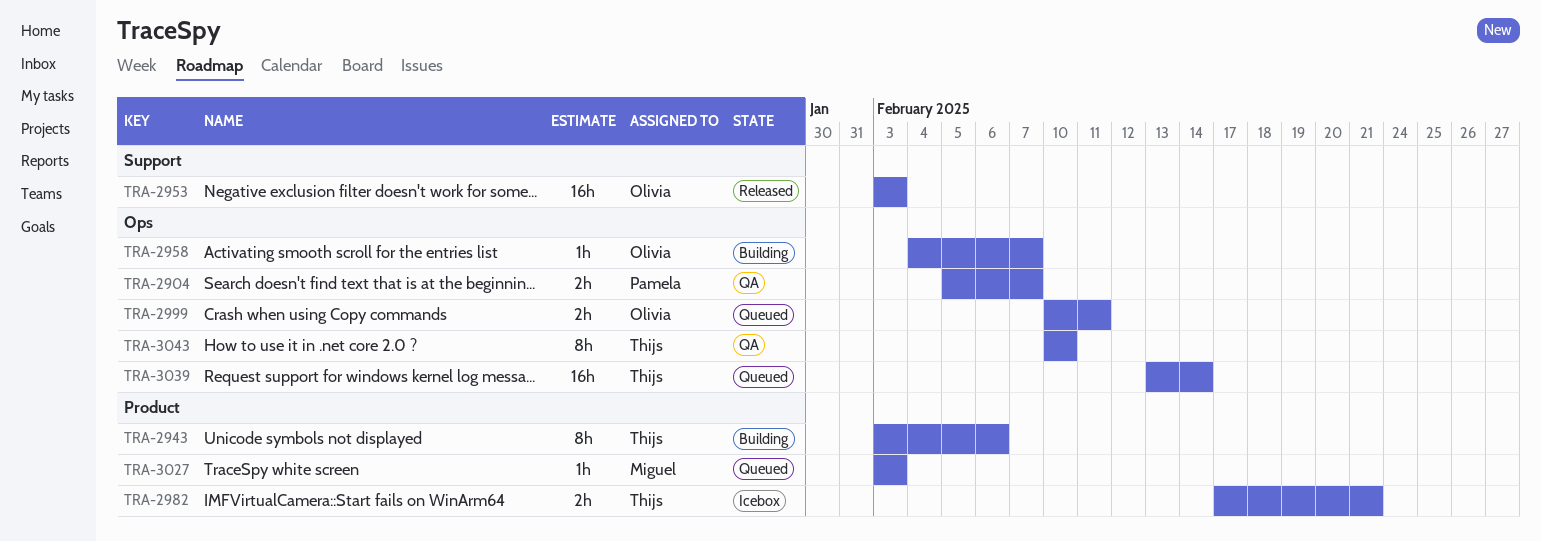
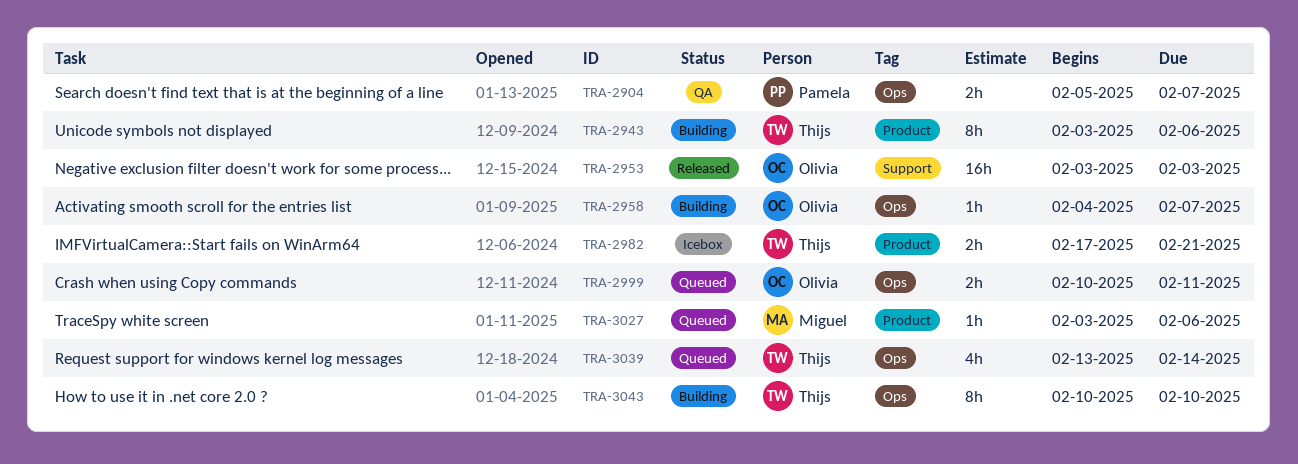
TRA-3027, due: Feb 3 -> Feb 6
TRA-3039, estimate: 16h -> 4h
TRA-3043, status: QA -> Building

